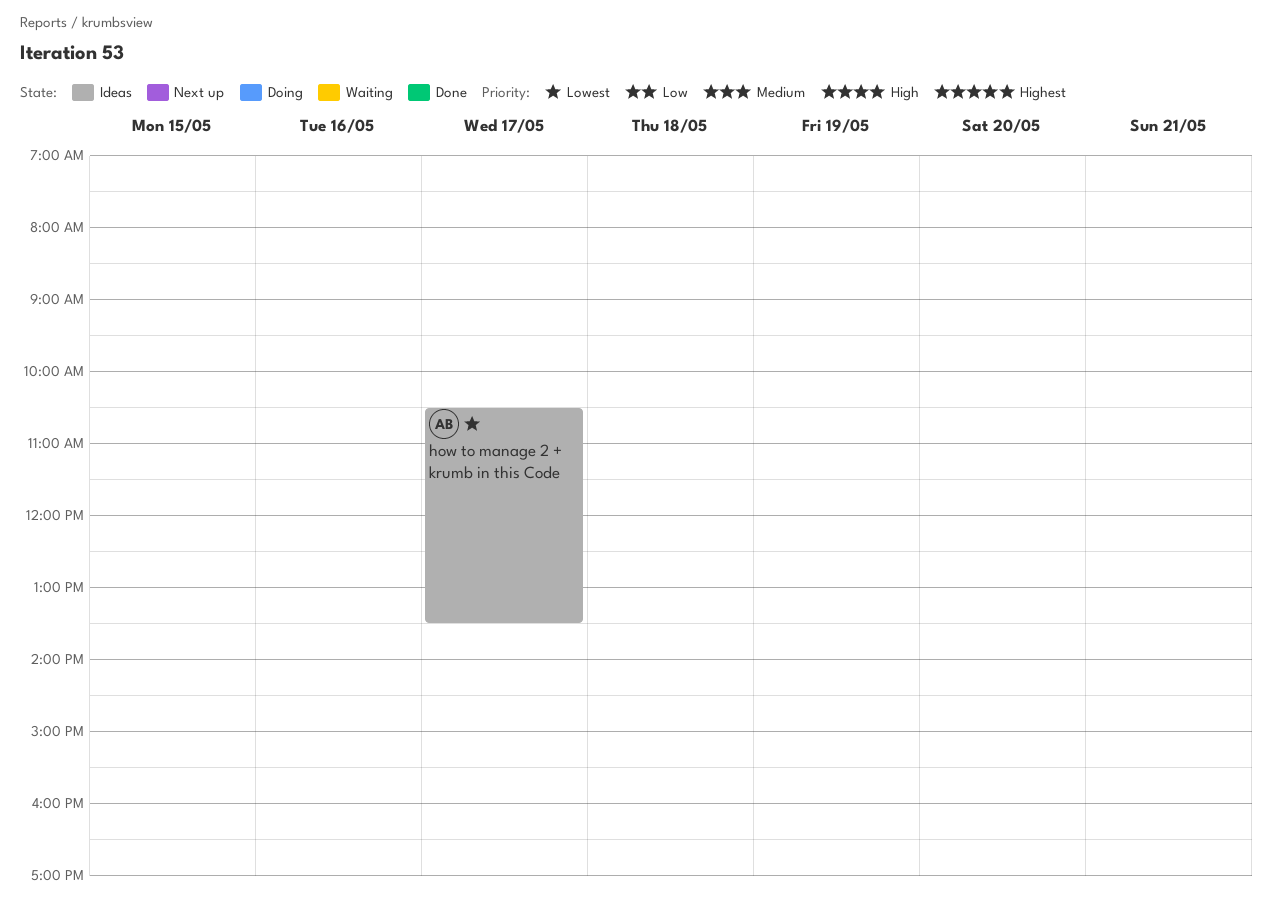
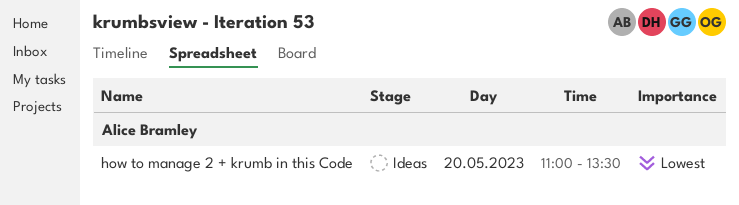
how to manage 2 + krumb in this Code, day: May 17 -> May 20
how to manage 2 + krumb in this Code, begins: 10:30 -> 11:00

